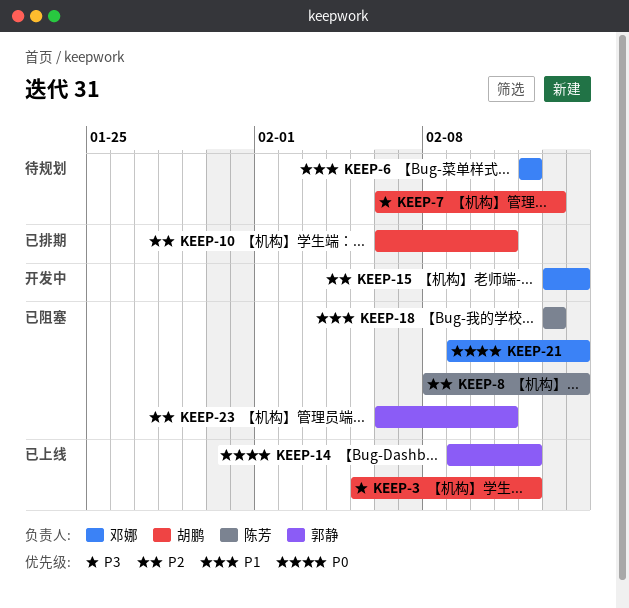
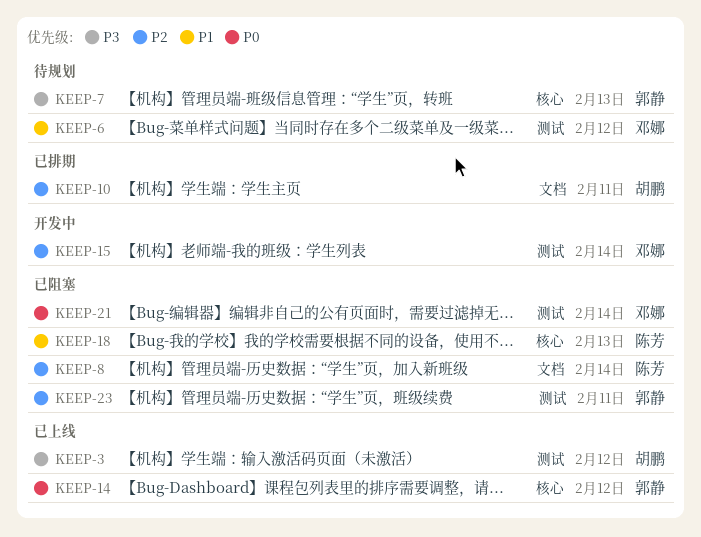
KEEP-7, owner: 胡鹏 -> 郭静

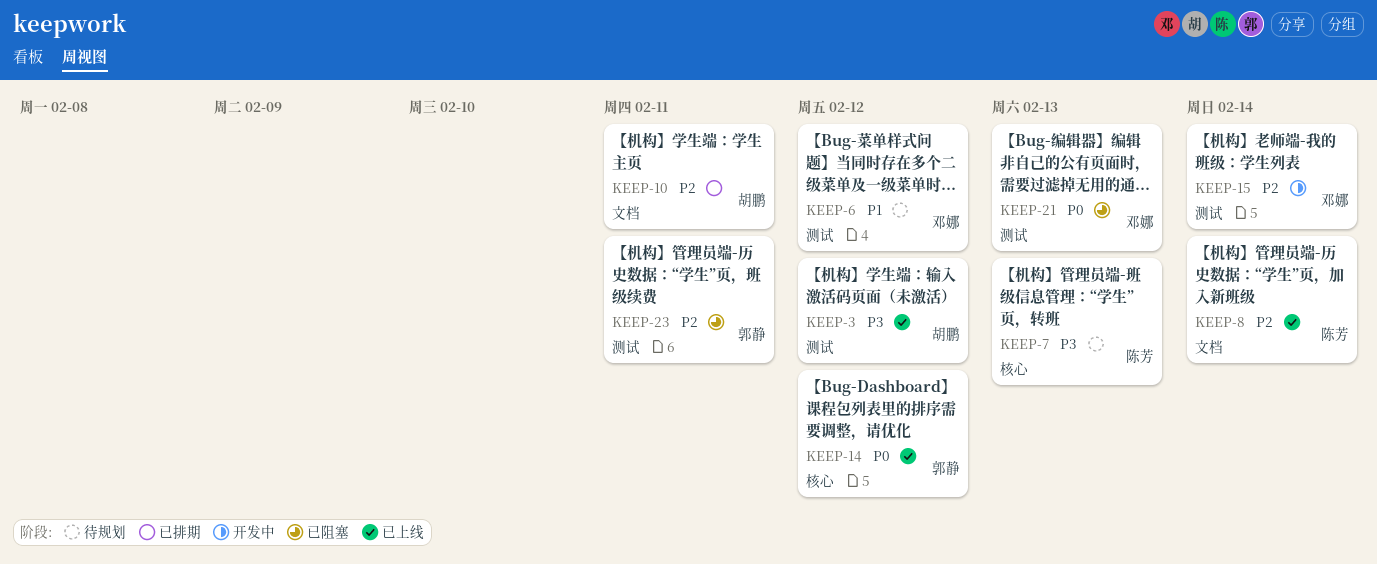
KEEP-7, owner: 郭静 -> 陈芳
KEEP-8, status: 已阻塞 -> 已上线
KEEP-18: present -> none
KEEP-21, due: Feb 14 -> Feb 13

